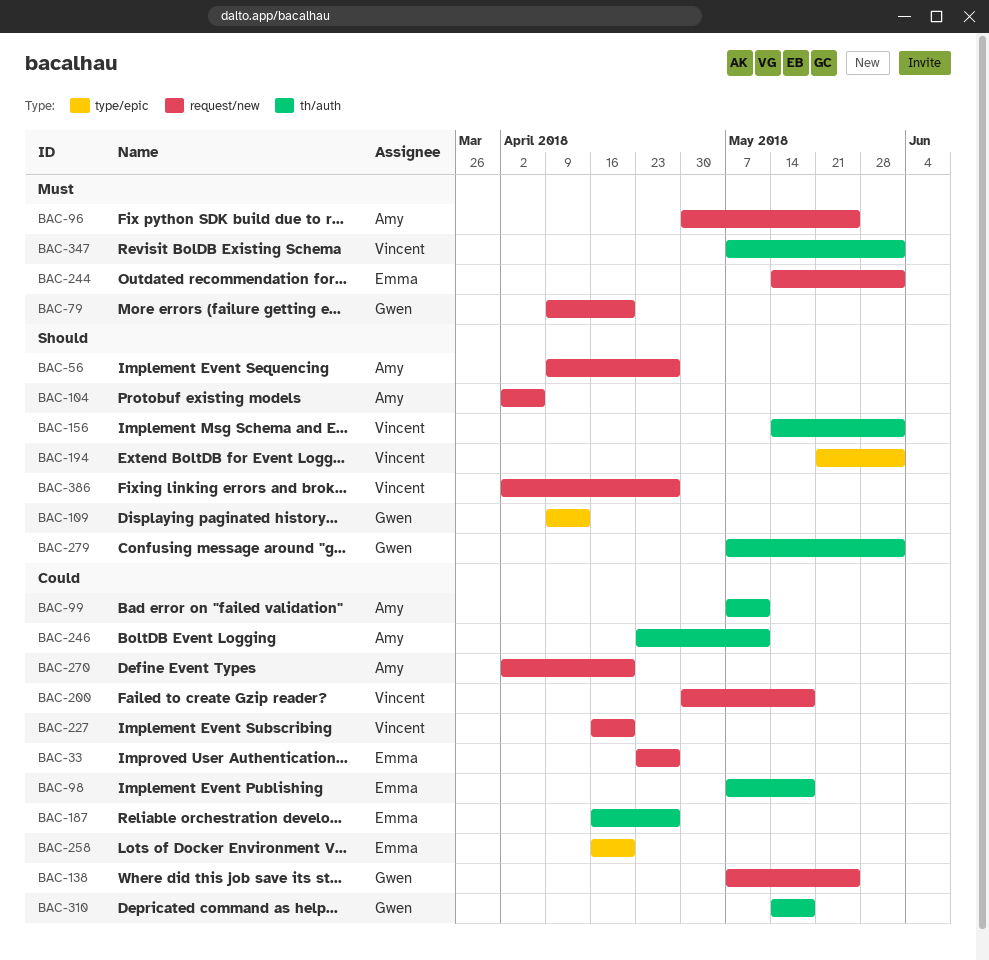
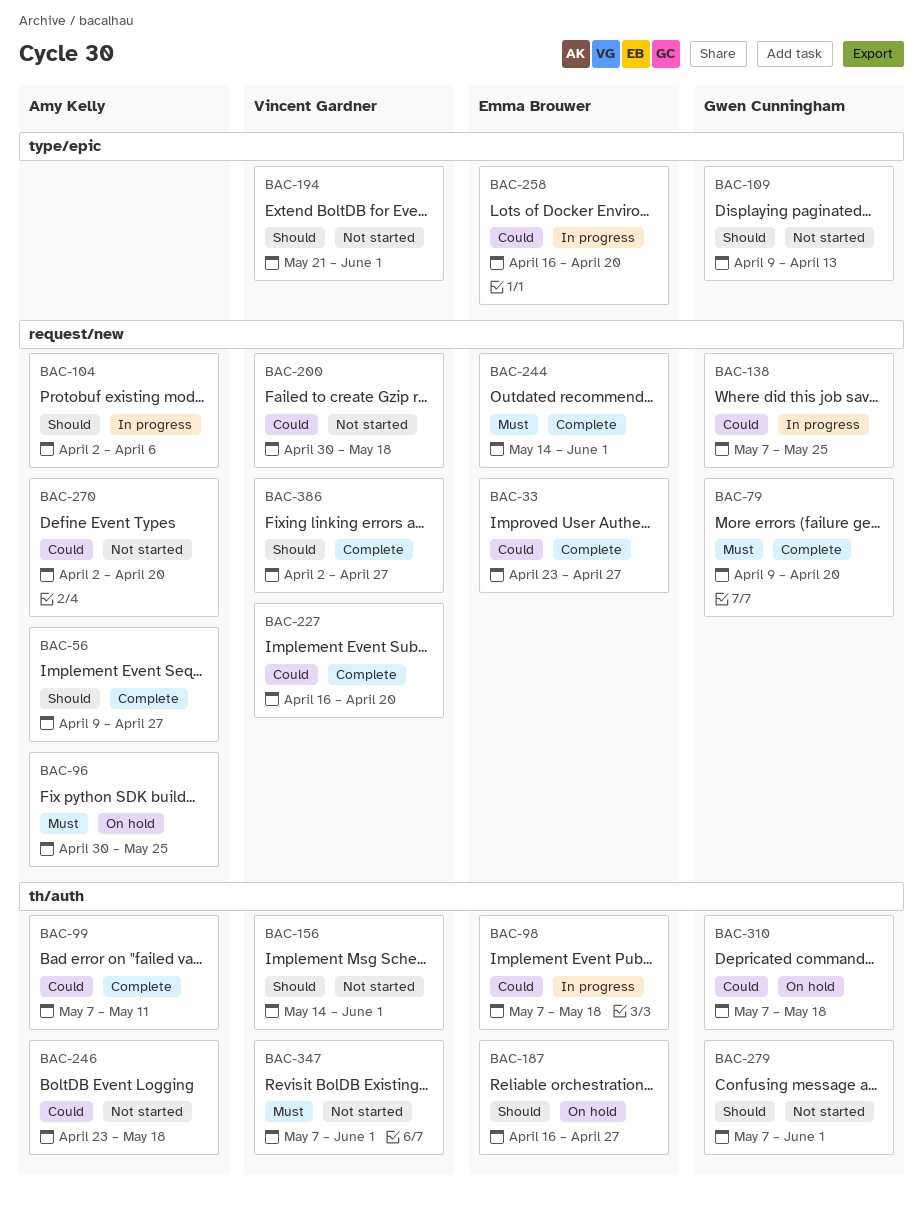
BAC-187, priority: Could -> Should
BAC-246, due: May 11 -> May 18
BAC-310, start: May 14 -> May 7

